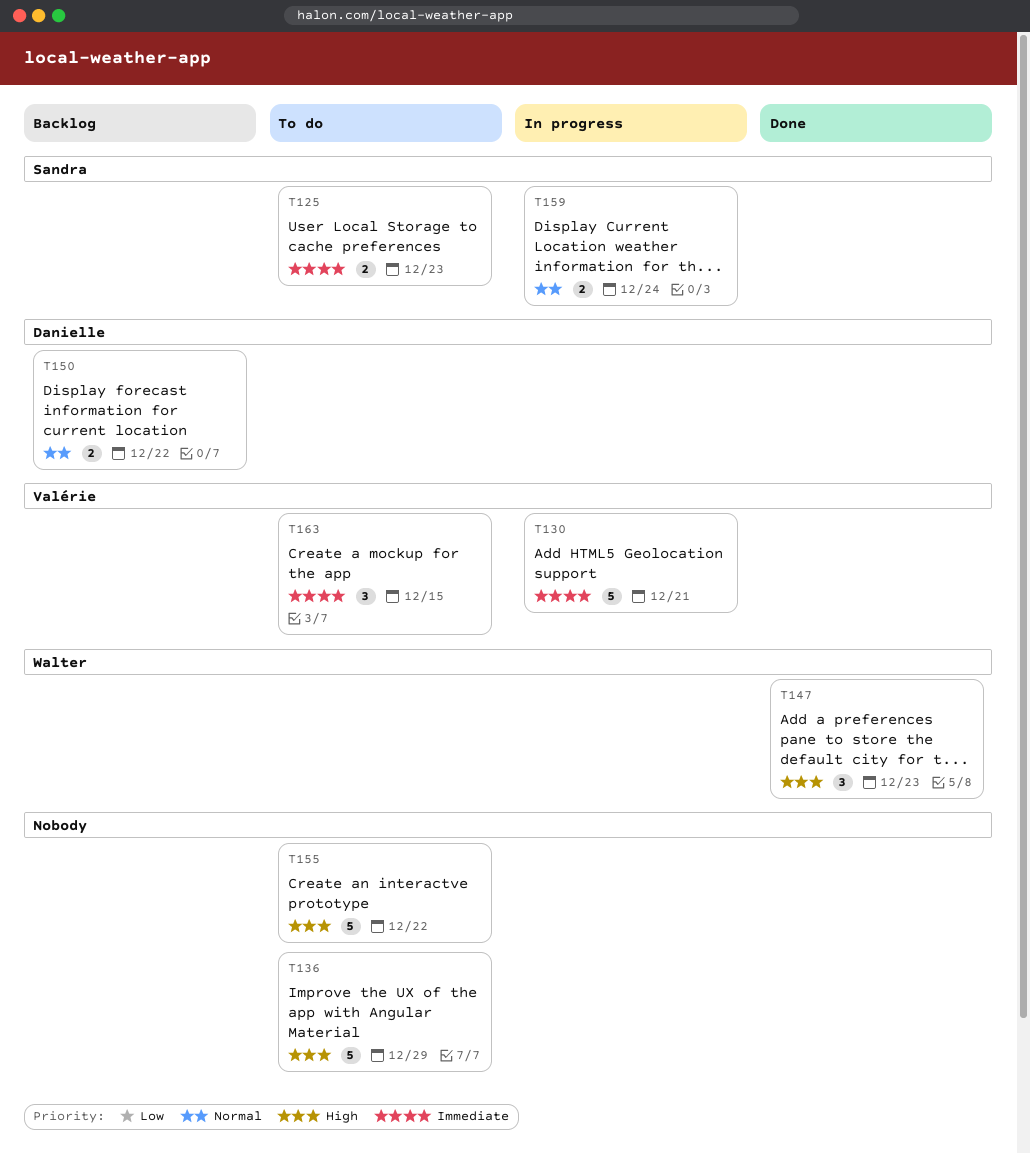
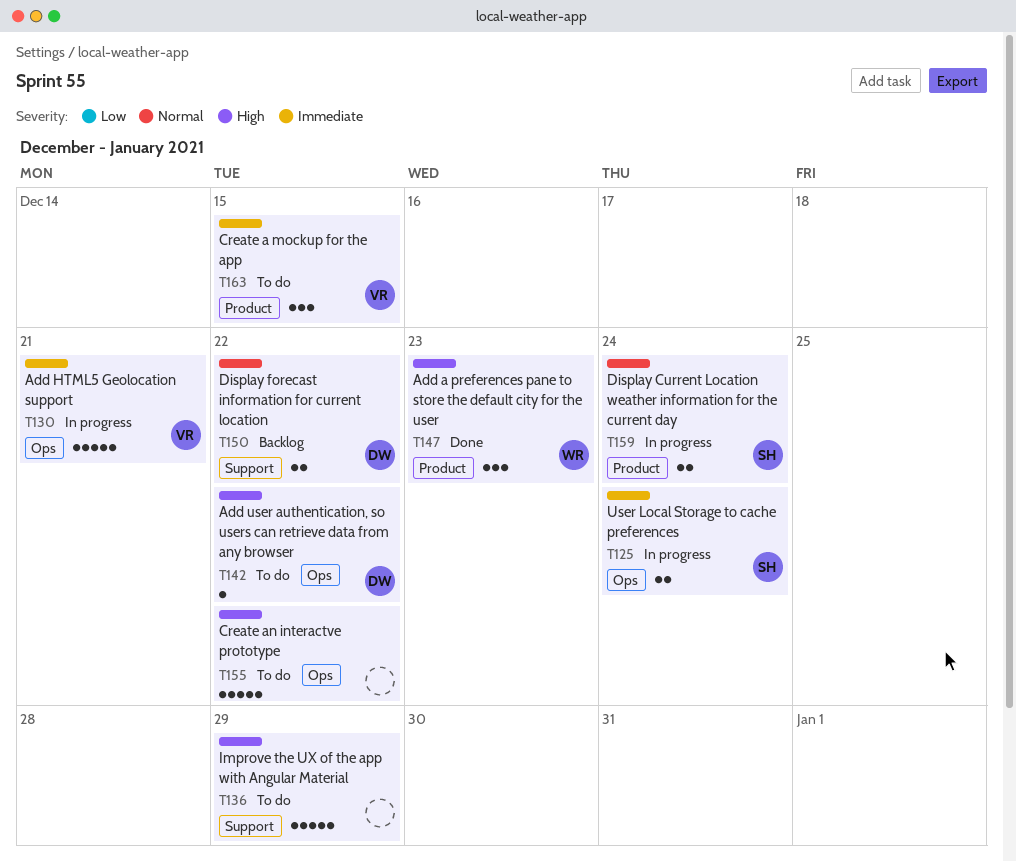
T125, status: To do -> In progress
T125, due: Dec 23 -> Dec 24
T142: none -> present

